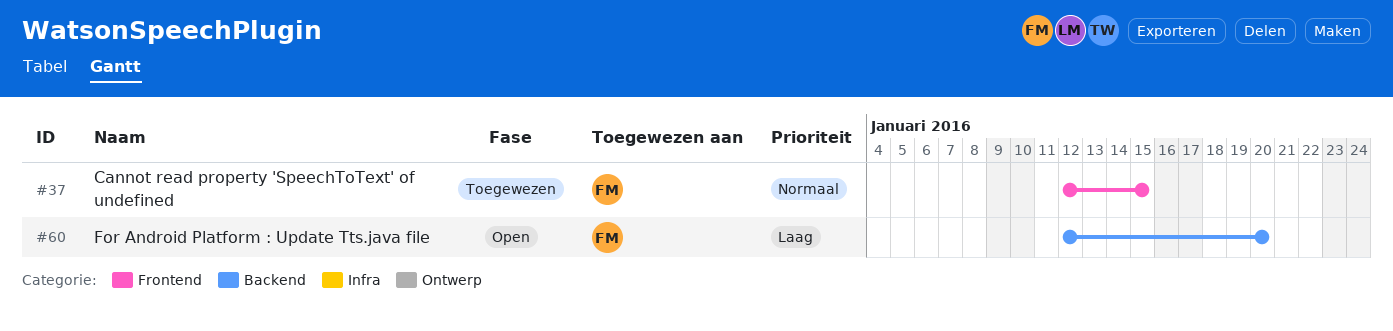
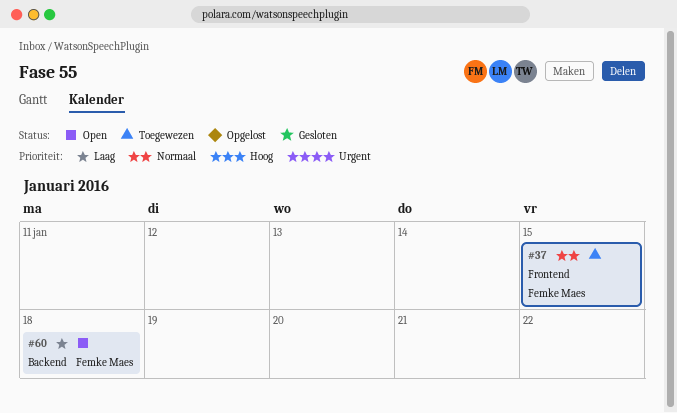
#60, due: Jan 20 -> Jan 18

